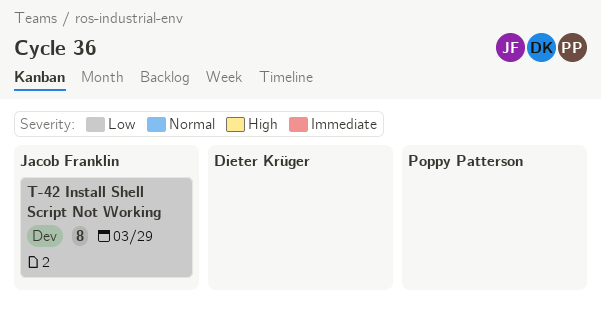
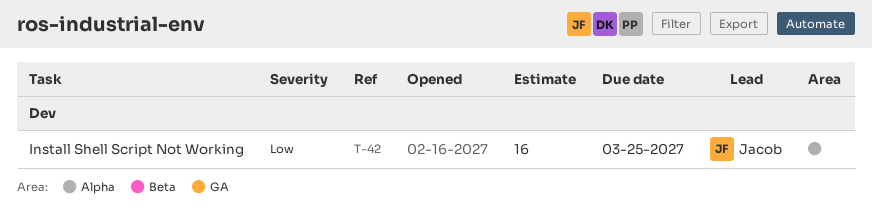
T-42, estimate: 8 -> 16
T-42, due: Mar 29 -> Mar 25

